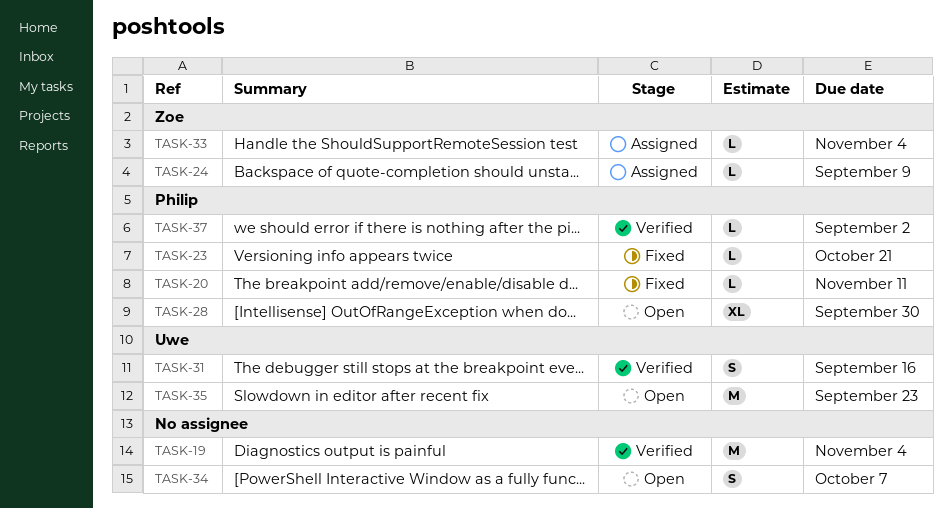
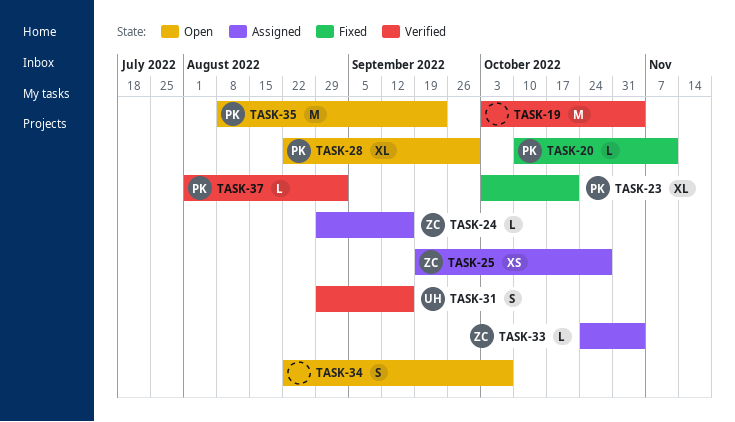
TASK-23, estimate: L -> XL
TASK-24, due: Sep 9 -> Sep 16
TASK-25: none -> present
TASK-35, owner: Uwe -> Philip

